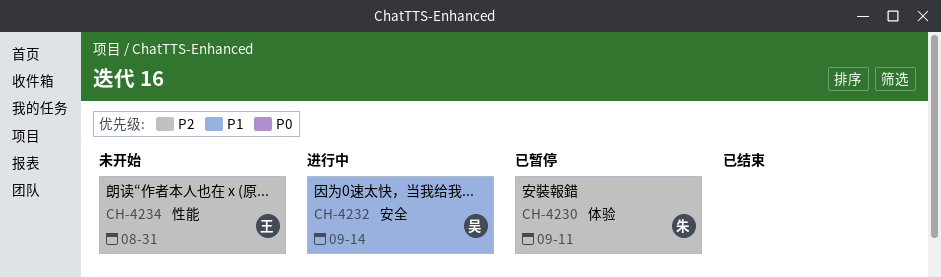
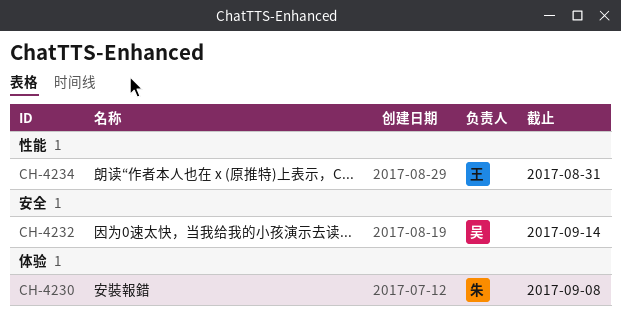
CH-4230, due: Sep 11 -> Sep 8

